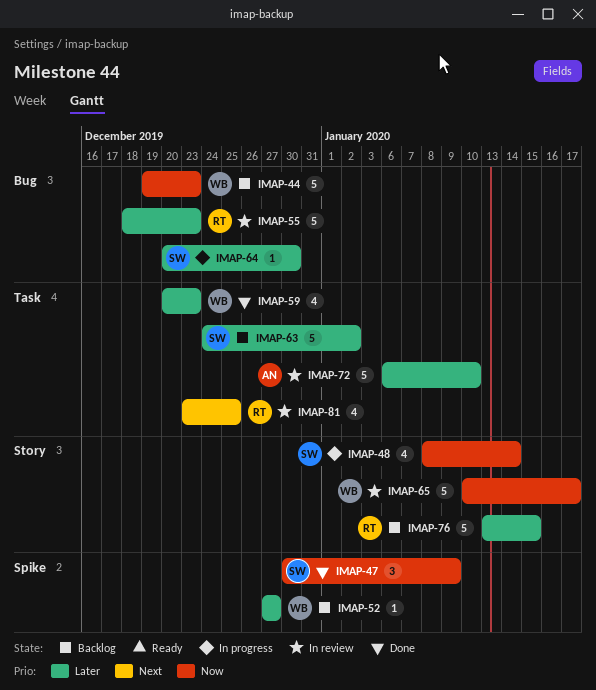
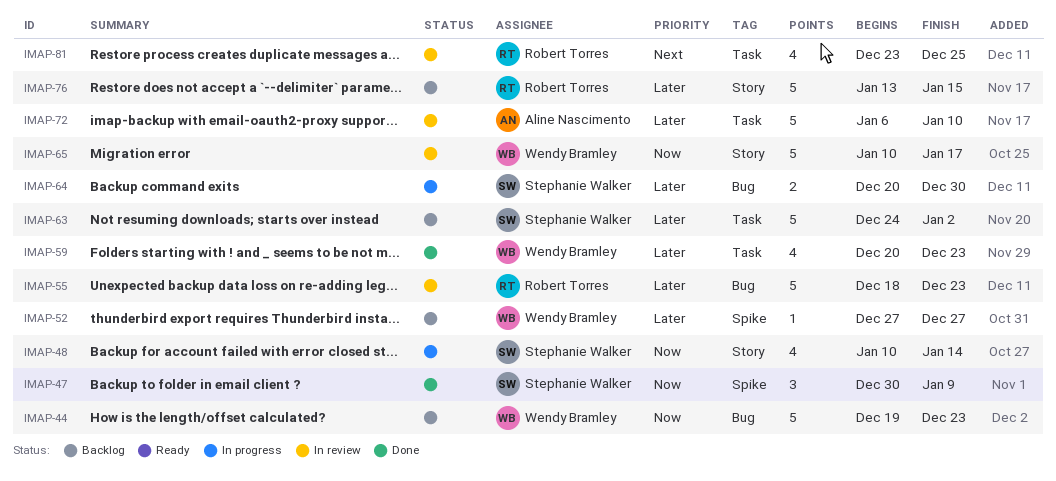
IMAP-48, start: Jan 8 -> Jan 10
IMAP-64, estimate: 1 -> 2

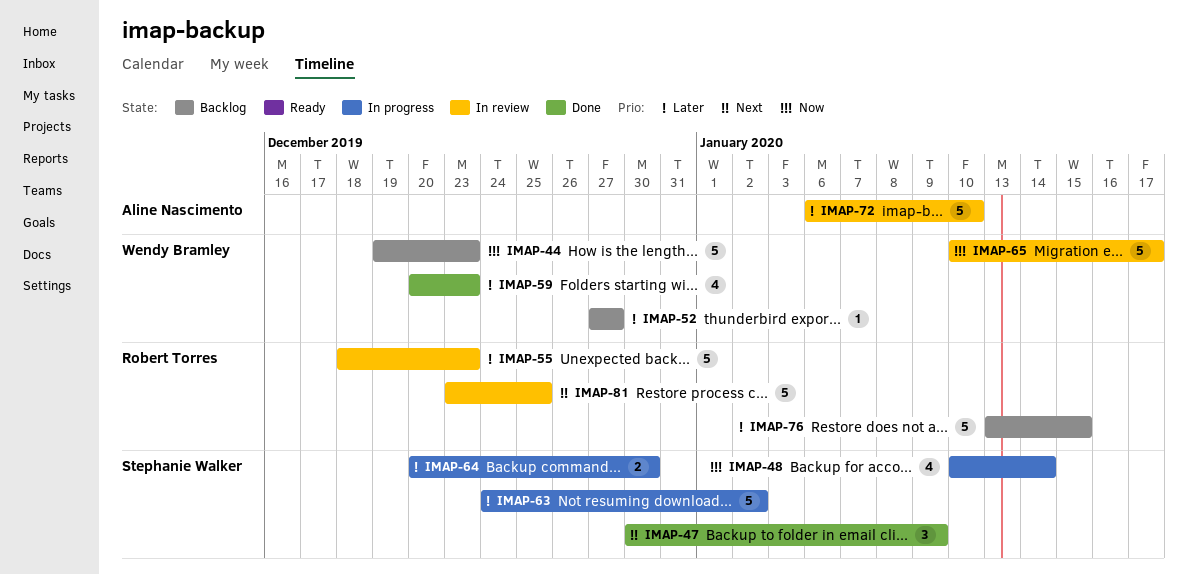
IMAP-47, priority: Now -> Next
IMAP-63, status: Backlog -> In progress
IMAP-81, estimate: 4 -> 5

